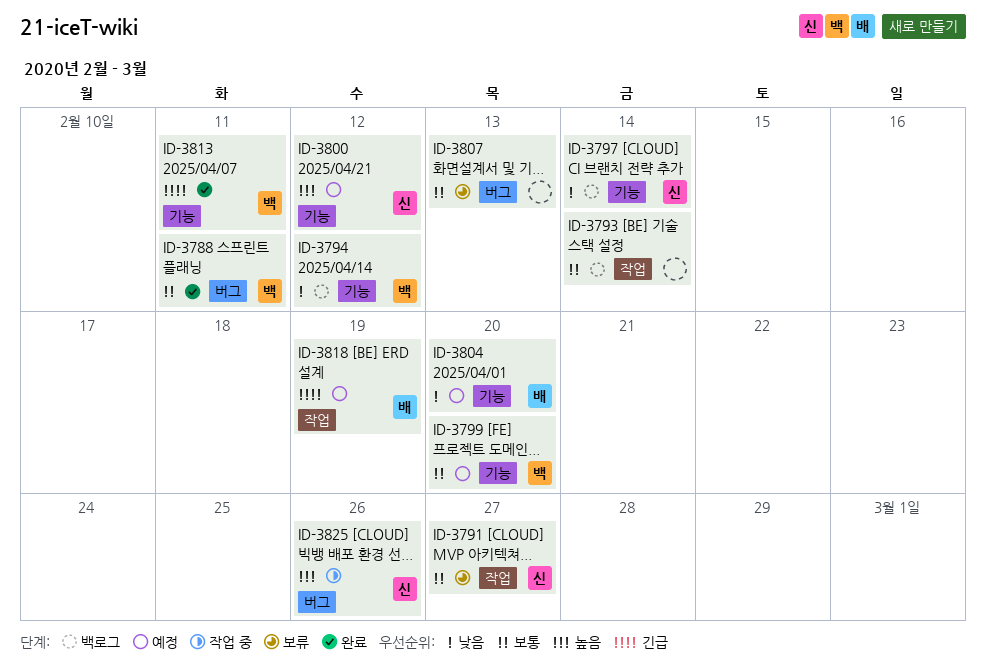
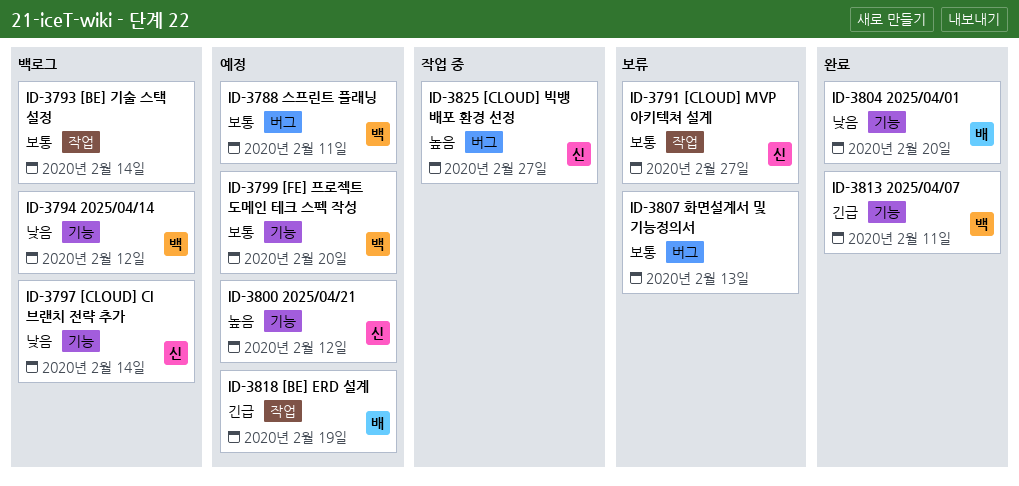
ID-3788, status: 완료 -> 예정
ID-3804, status: 예정 -> 완료
ID-3825, due: Feb 26 -> Feb 27

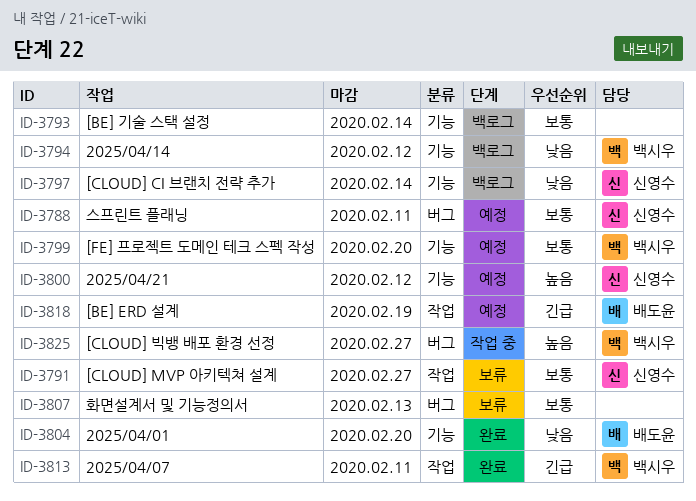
ID-3788, owner: 백시우 -> 신영수
ID-3793, label: 작업 -> 기능
ID-3813, label: 기능 -> 작업
ID-3825, owner: 신영수 -> 백시우

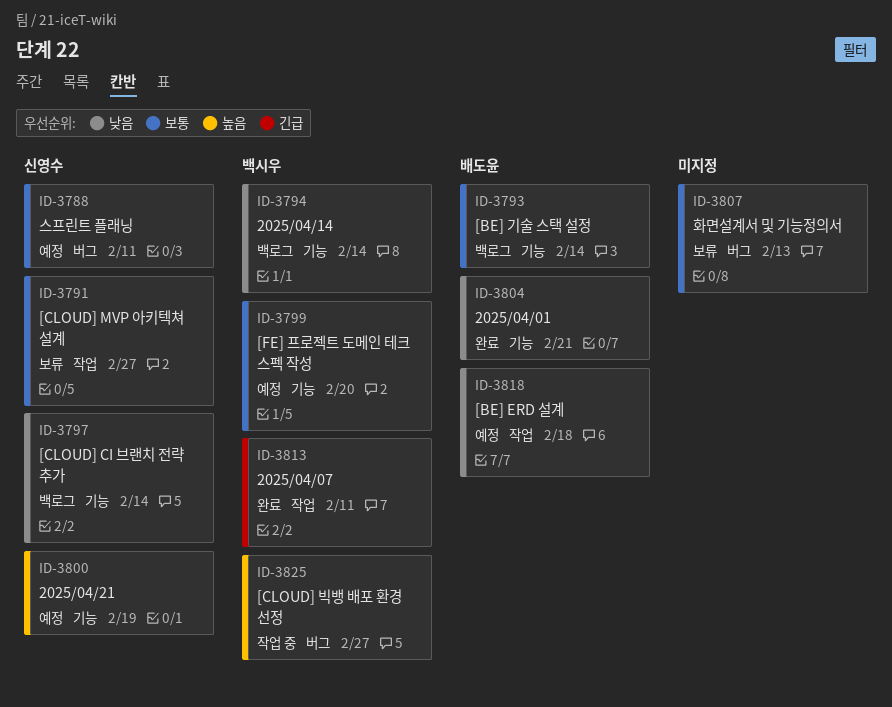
ID-3793, owner: none -> 배도윤
ID-3794, due: Feb 12 -> Feb 14
ID-3800, due: Feb 12 -> Feb 19
ID-3804, due: Feb 20 -> Feb 21
ID-3818, priority: 긴급 -> 낮음
ID-3818, due: Feb 19 -> Feb 18

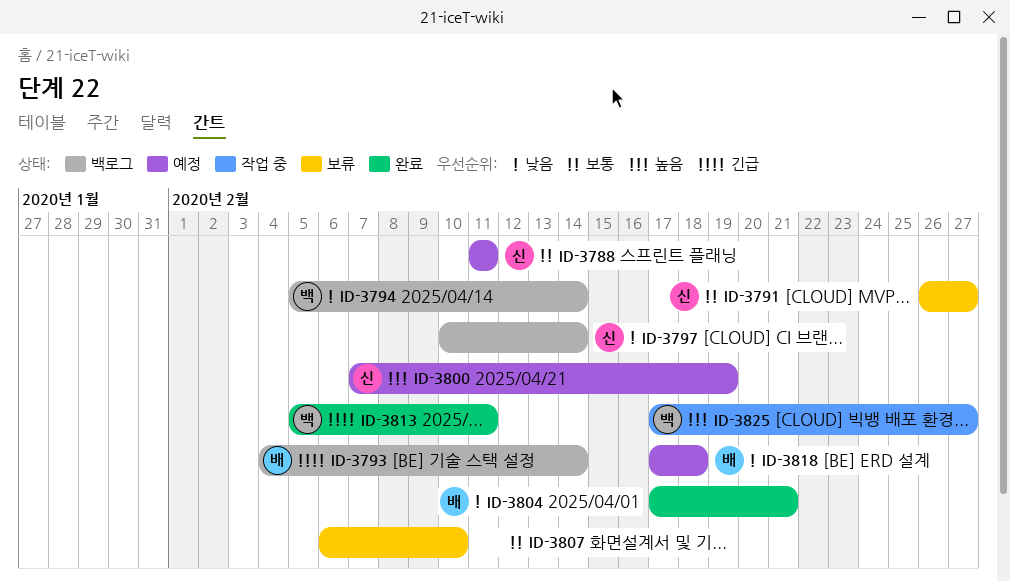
ID-3793, priority: 보통 -> 긴급
ID-3799: present -> none
ID-3807, due: Feb 13 -> Feb 10

